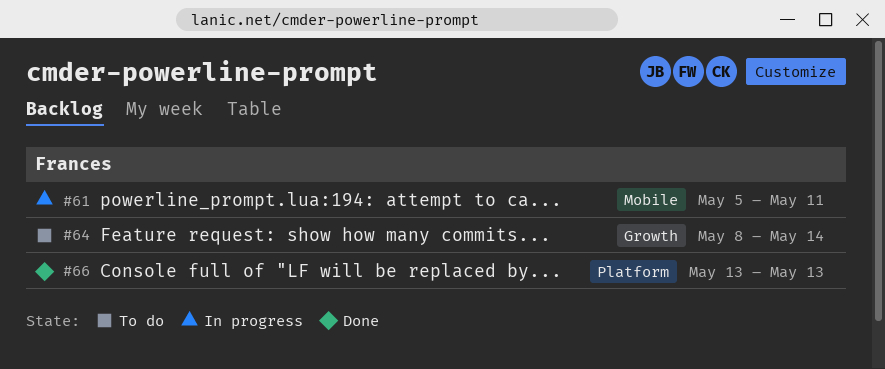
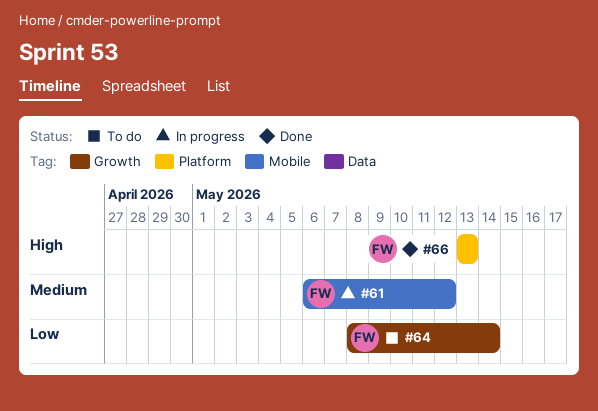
#61, start: May 5 -> May 6
#61, due: May 11 -> May 12

